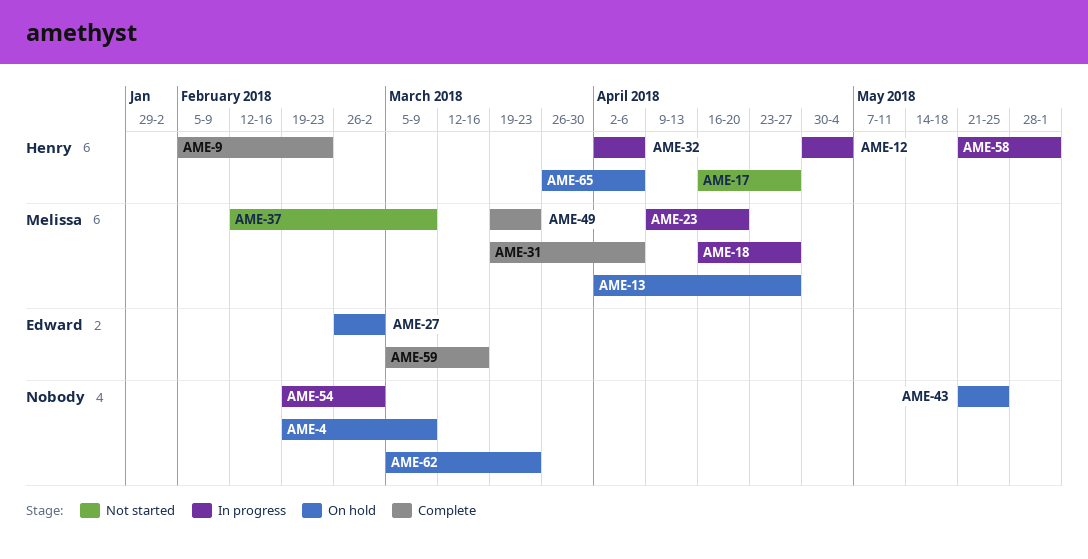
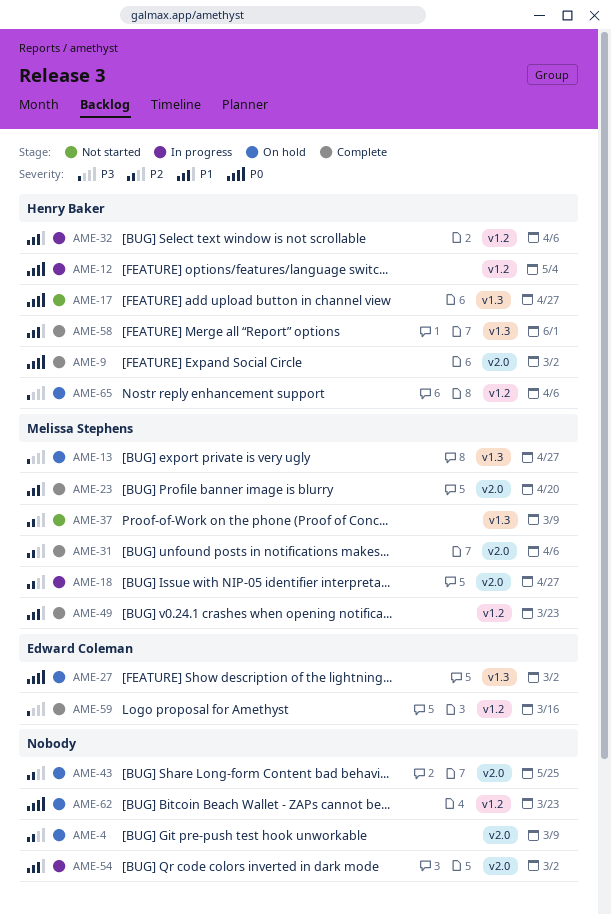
AME-9, due: Feb 23 -> Mar 2
AME-23, status: In progress -> Complete
AME-58, status: In progress -> Complete

